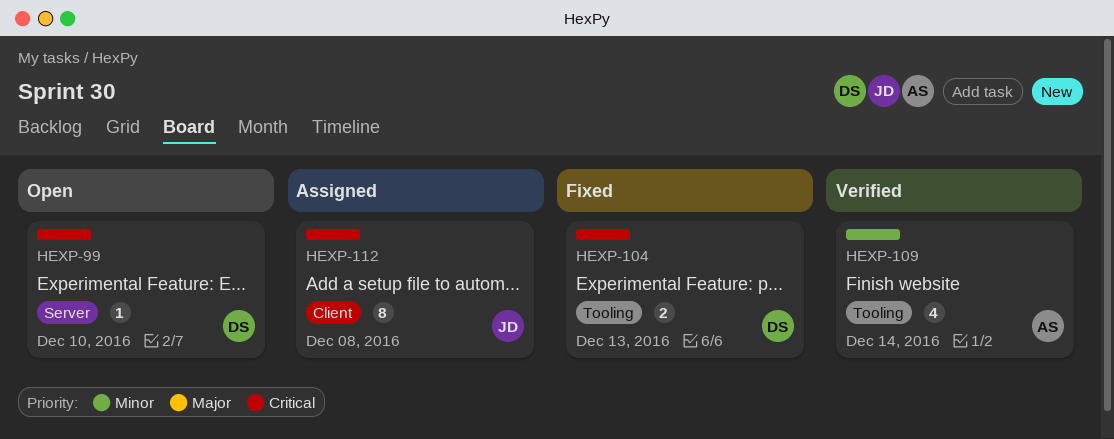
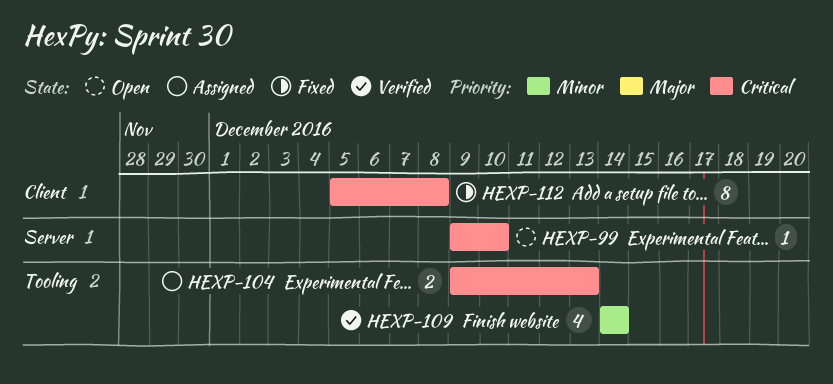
HEXP-104, status: Fixed -> Assigned
HEXP-112, status: Assigned -> Fixed

